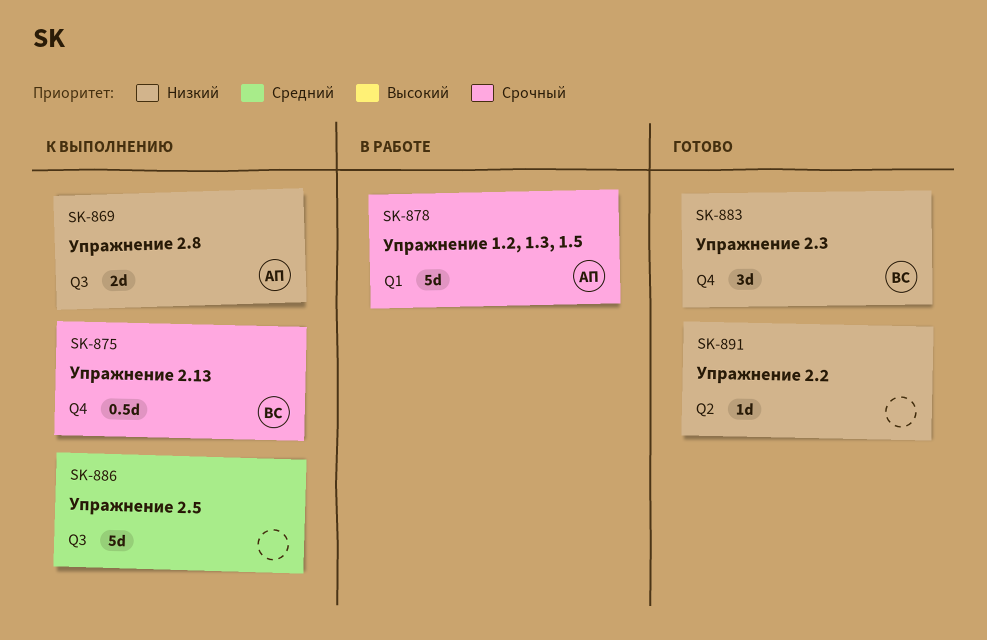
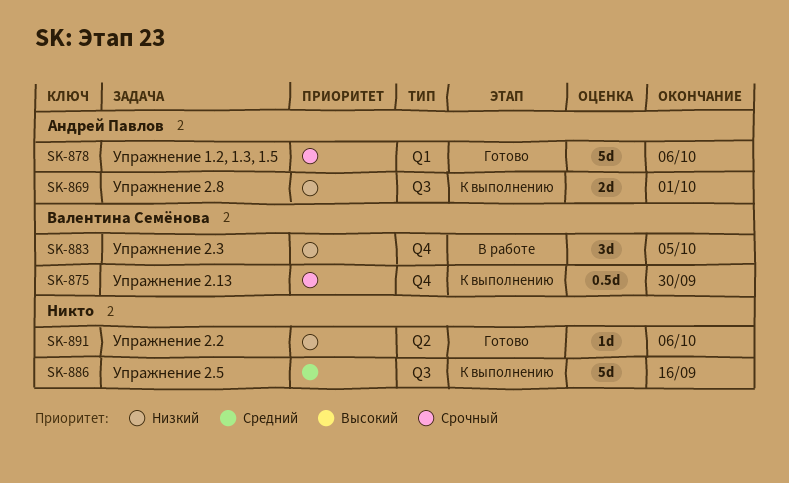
SK-878, status: В работе -> Готово
SK-883, status: Готово -> В работе

